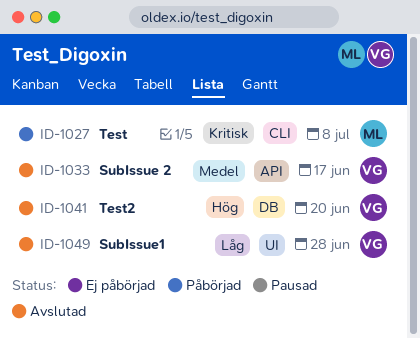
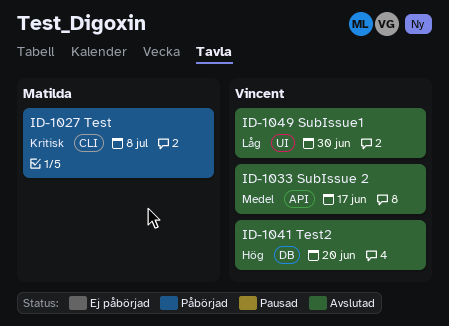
ID-1049, due: Jun 28 -> Jun 30

